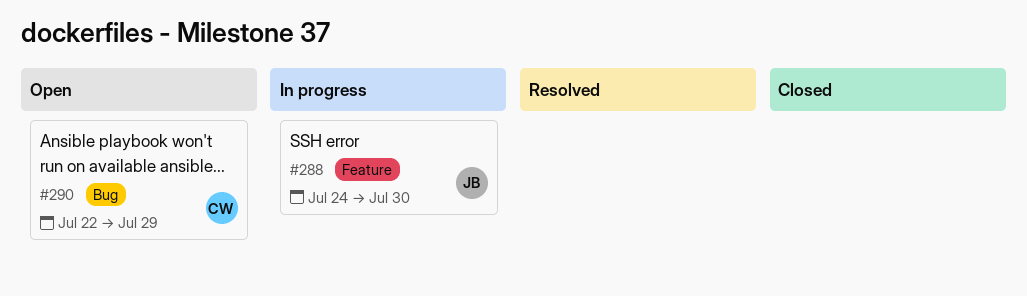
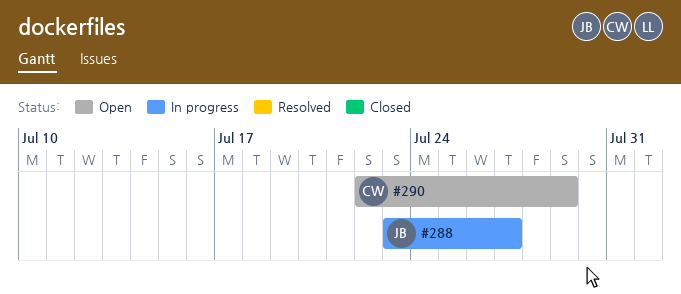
#288, start: Jul 24 -> Jul 23
#288, due: Jul 30 -> Jul 27

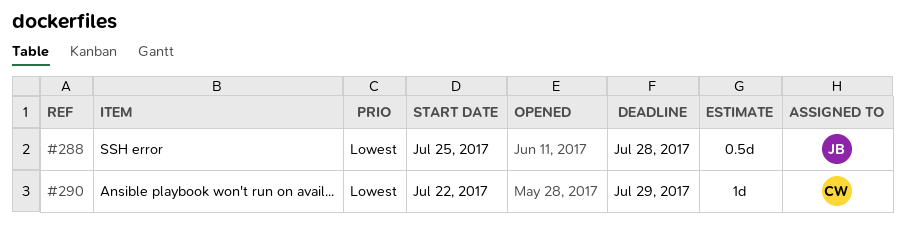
#288, start: Jul 23 -> Jul 25
#288, due: Jul 27 -> Jul 28

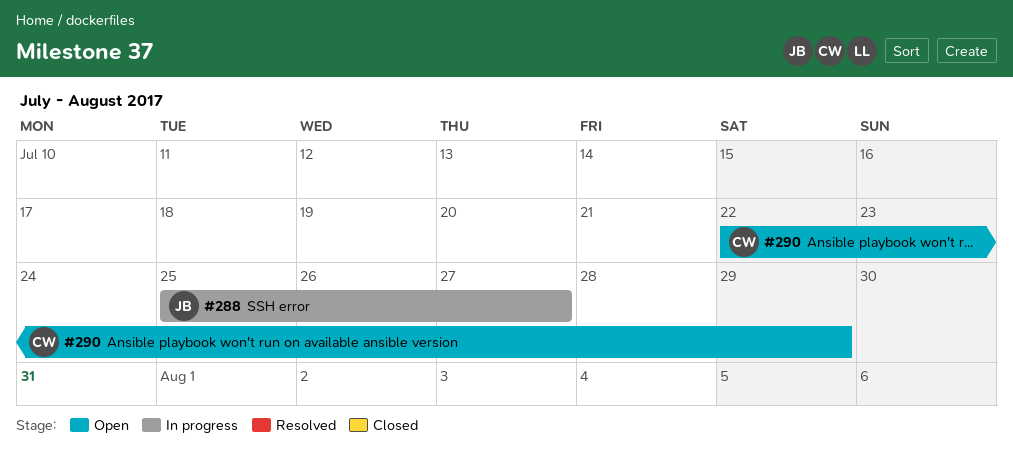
#288, due: Jul 28 -> Jul 27

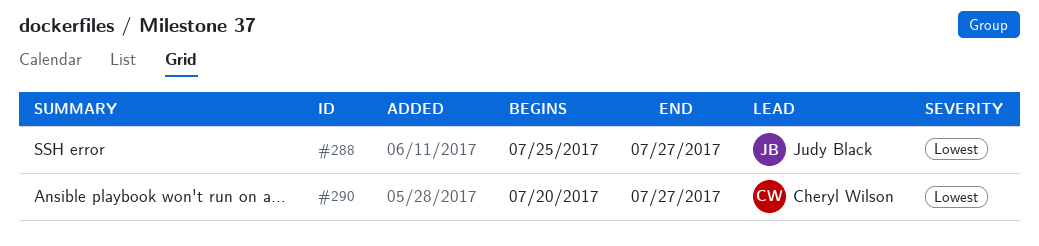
#290, start: Jul 22 -> Jul 20
#290, due: Jul 29 -> Jul 27

